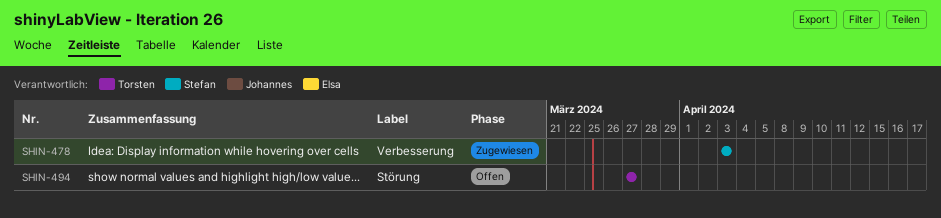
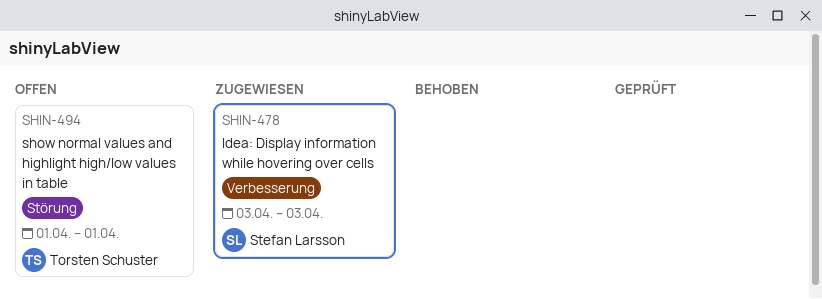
SHIN-494, start: Mar 27 -> Apr 1
SHIN-494, due: Mar 27 -> Apr 1

